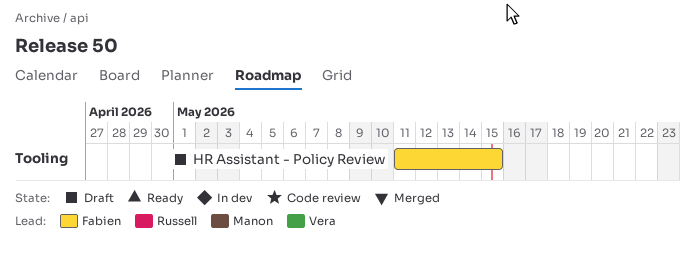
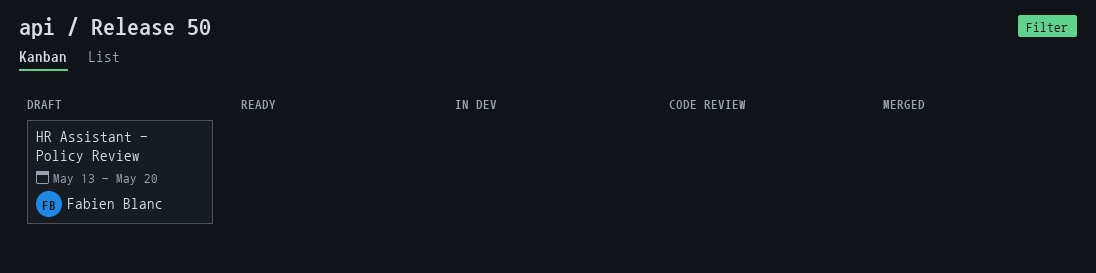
HR Assistant - Policy Review, start: May 11 -> May 13
HR Assistant - Policy Review, due: May 15 -> May 20

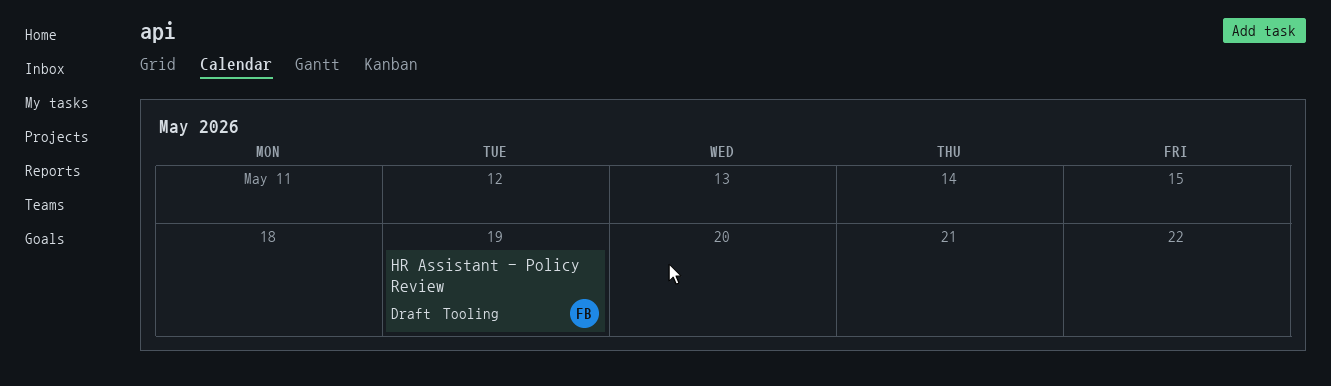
HR Assistant - Policy Review, due: May 20 -> May 19

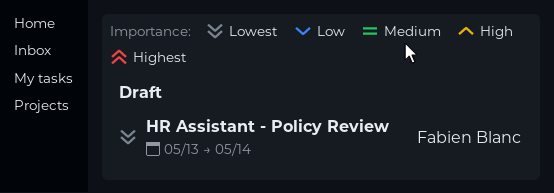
HR Assistant - Policy Review, due: May 19 -> May 14

